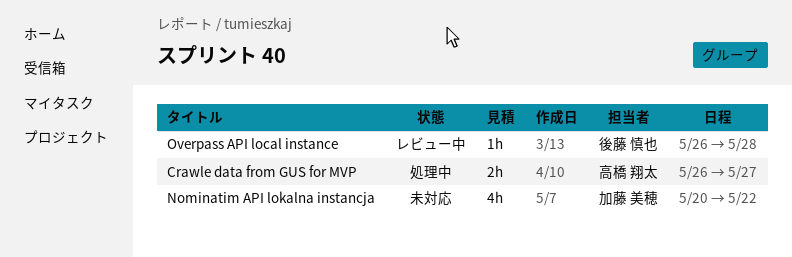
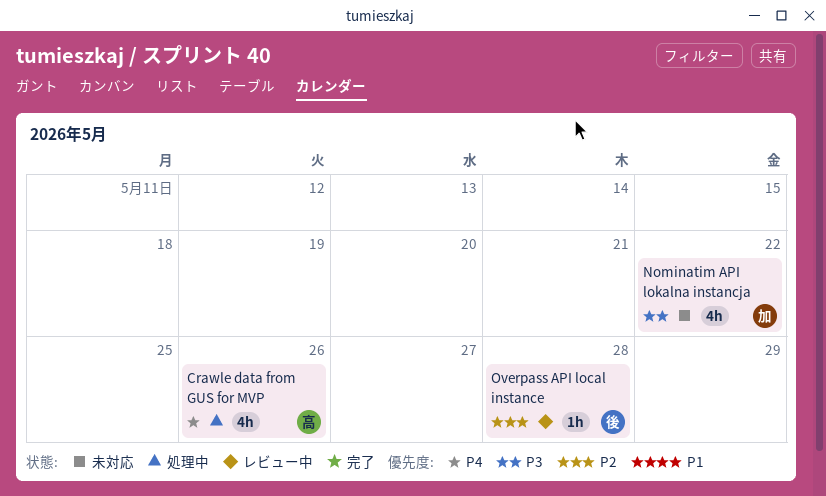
Crawle data from GUS for MVP, estimate: 2h -> 4h
Crawle data from GUS for MVP, due: May 27 -> May 26

